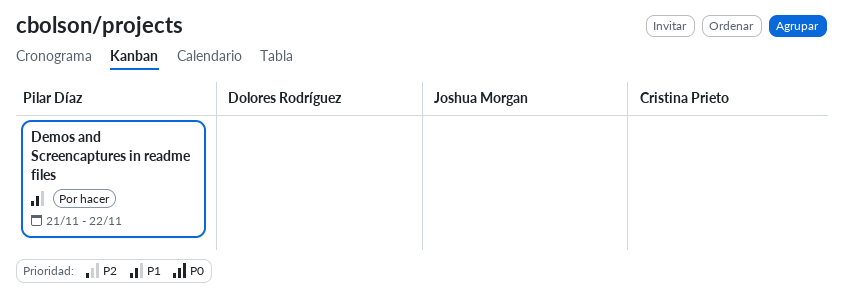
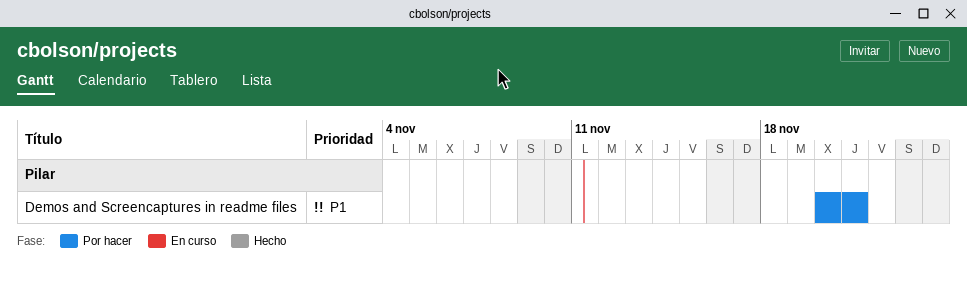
Demos and Screencaptures in readme files, start: Nov 21 -> Nov 20
Demos and Screencaptures in readme files, due: Nov 22 -> Nov 21

